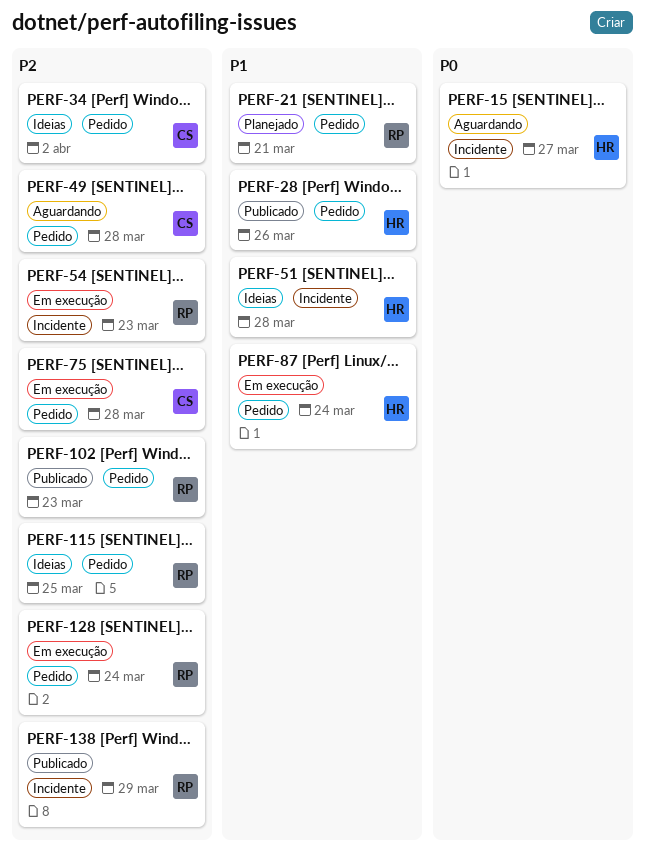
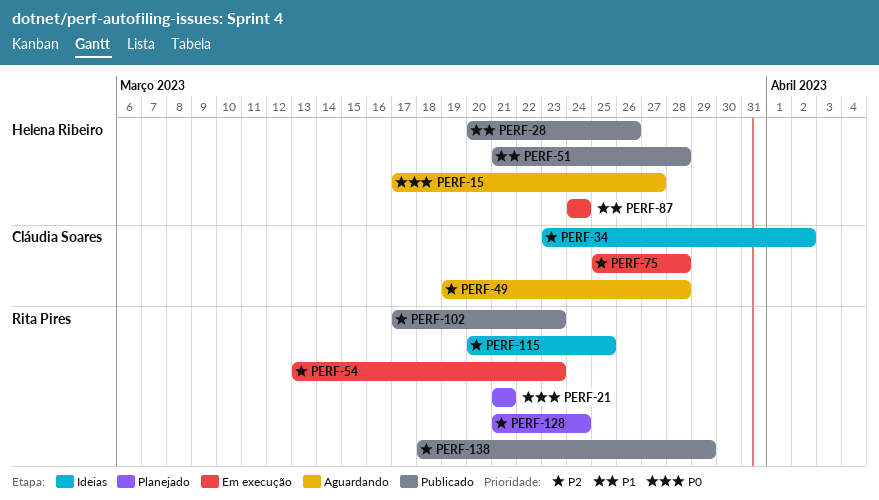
PERF-21, priority: P1 -> P0
PERF-51, status: Ideias -> Publicado
PERF-128, status: Em execução -> Planejado

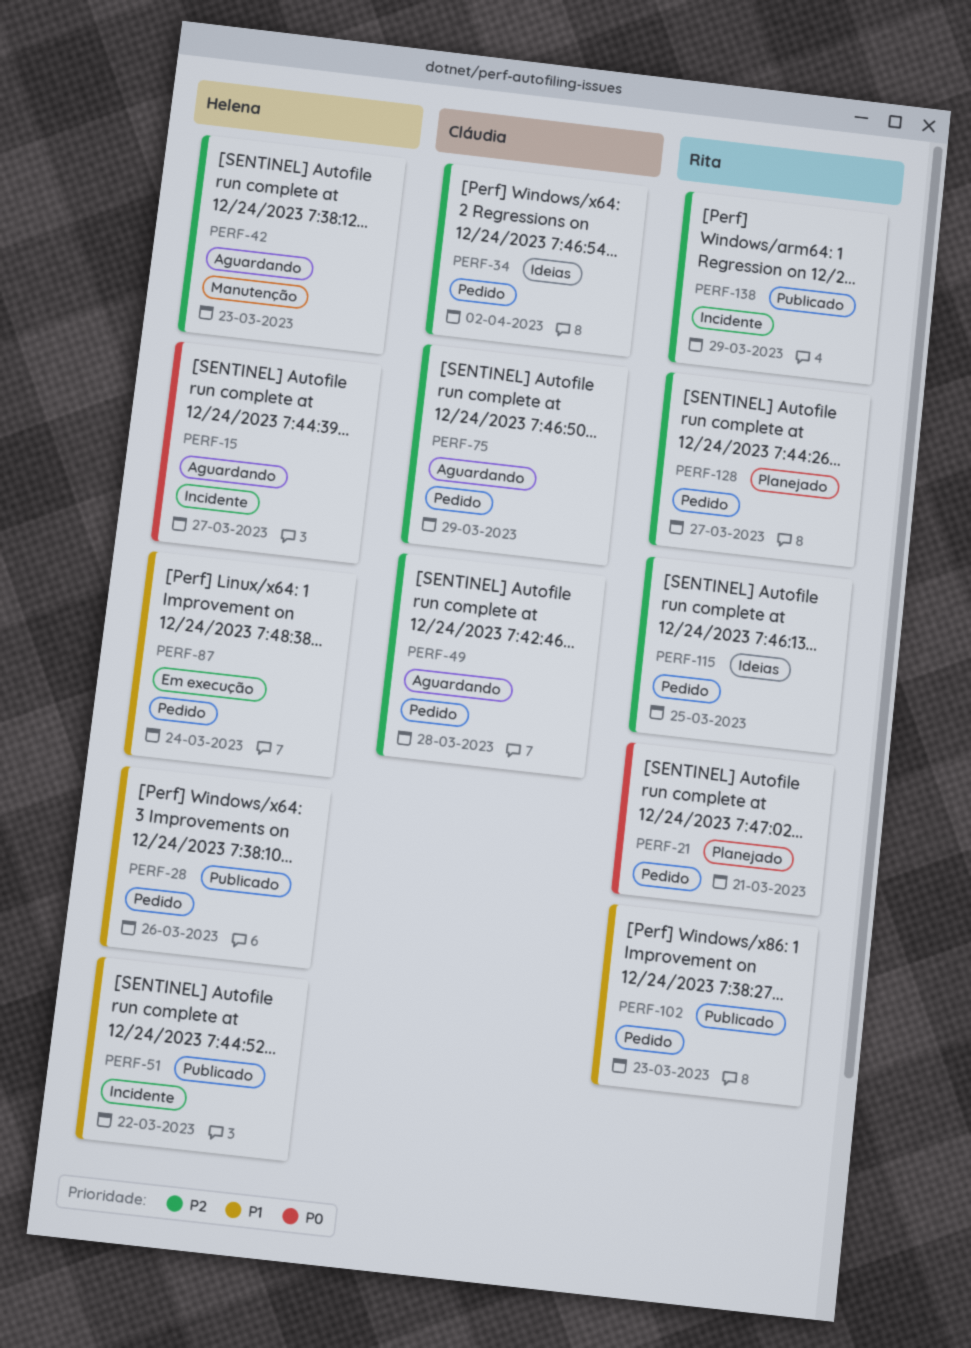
PERF-42: none -> present
PERF-51, due: Mar 28 -> Mar 22
PERF-54: present -> none
PERF-75, status: Em execução -> Aguardando
PERF-75, due: Mar 28 -> Mar 29
PERF-102, priority: P2 -> P1
PERF-128, due: Mar 24 -> Mar 27

